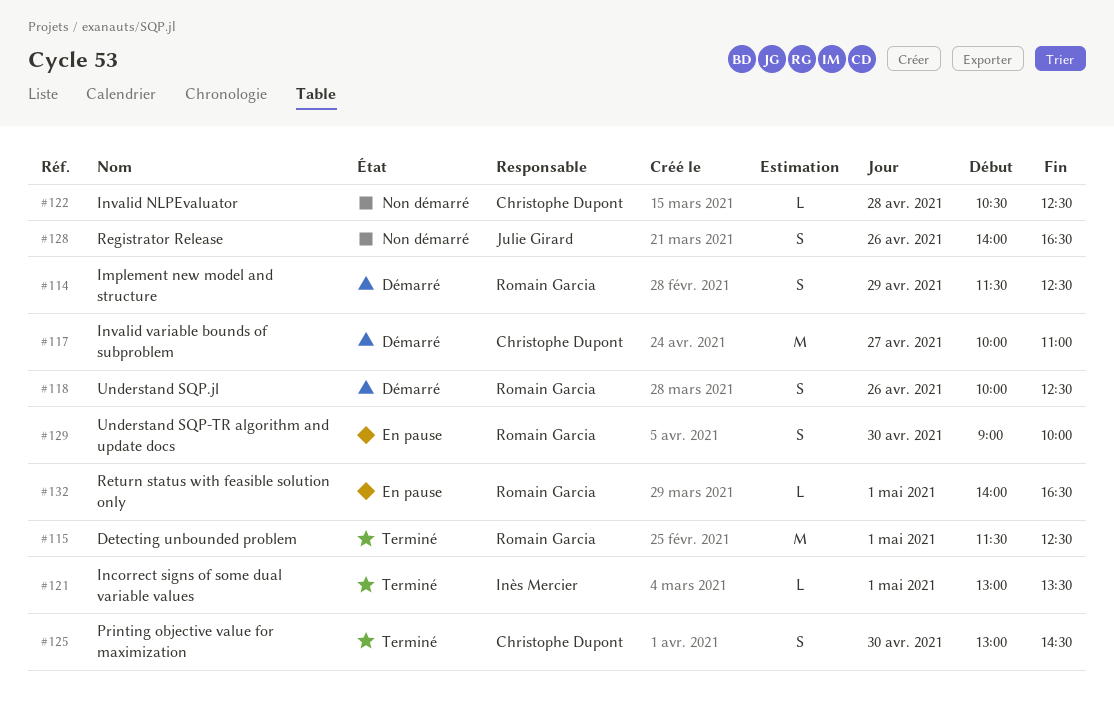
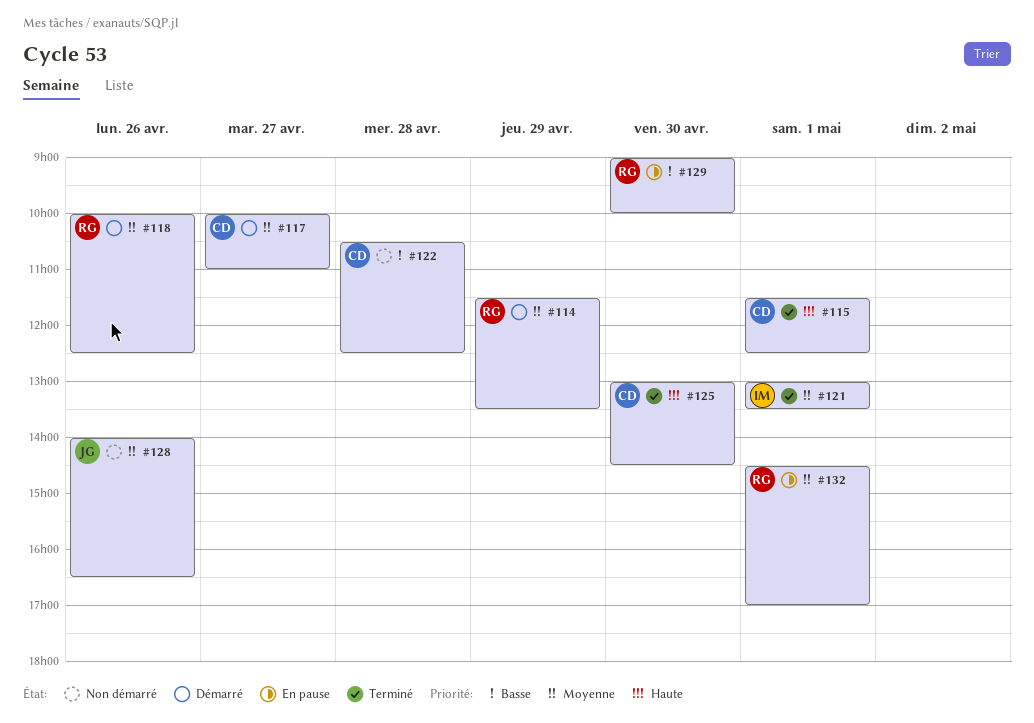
#114, ends: 12:30 -> 13:30
#115, owner: Romain Garcia -> Christophe Dupont
#132, begins: 14:00 -> 14:30
#132, ends: 16:30 -> 17:00

